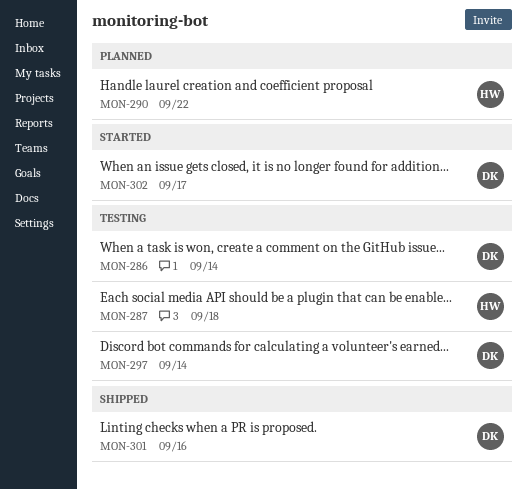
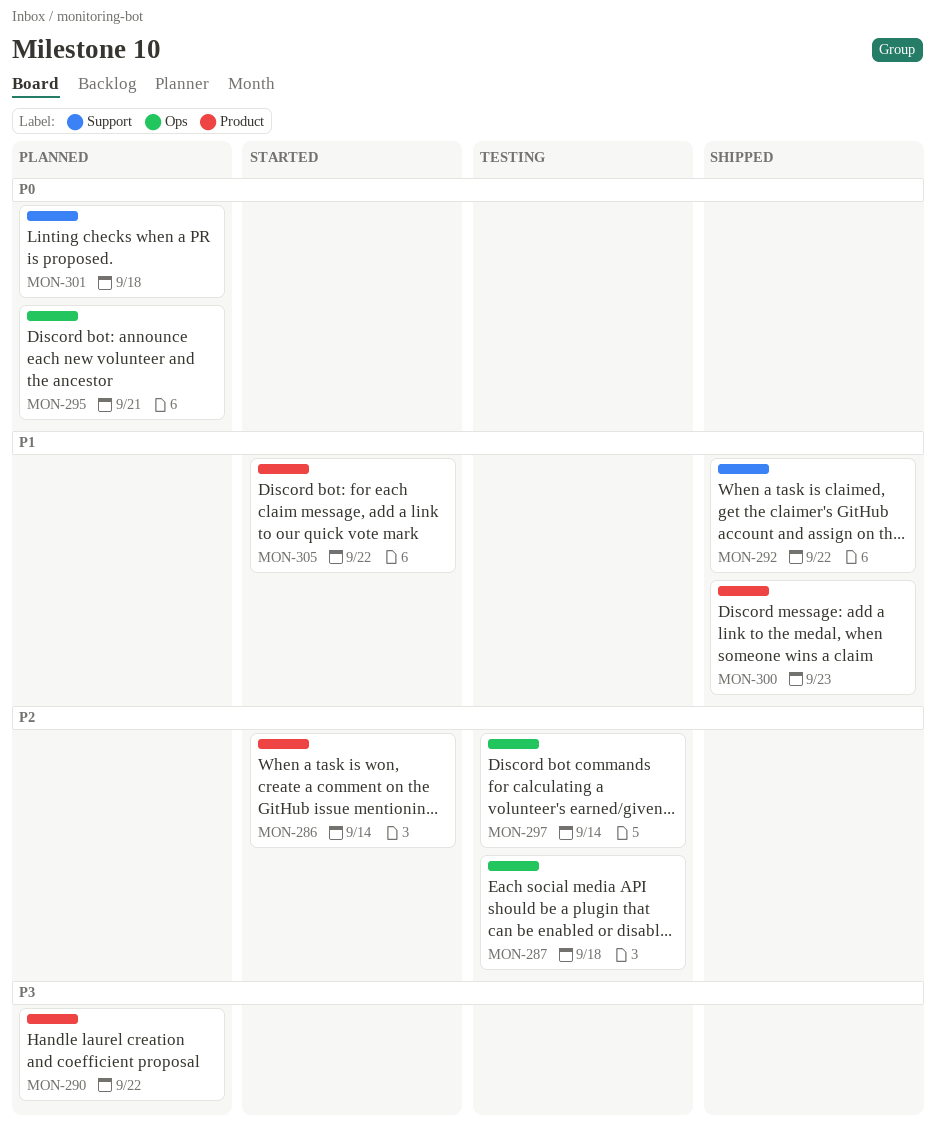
MON-286, status: Testing -> Started
MON-292: none -> present
MON-295: none -> present
MON-300: none -> present
MON-301, status: Shipped -> Planned
MON-301, due: Sep 16 -> Sep 18
MON-302: present -> none
MON-305: none -> present

